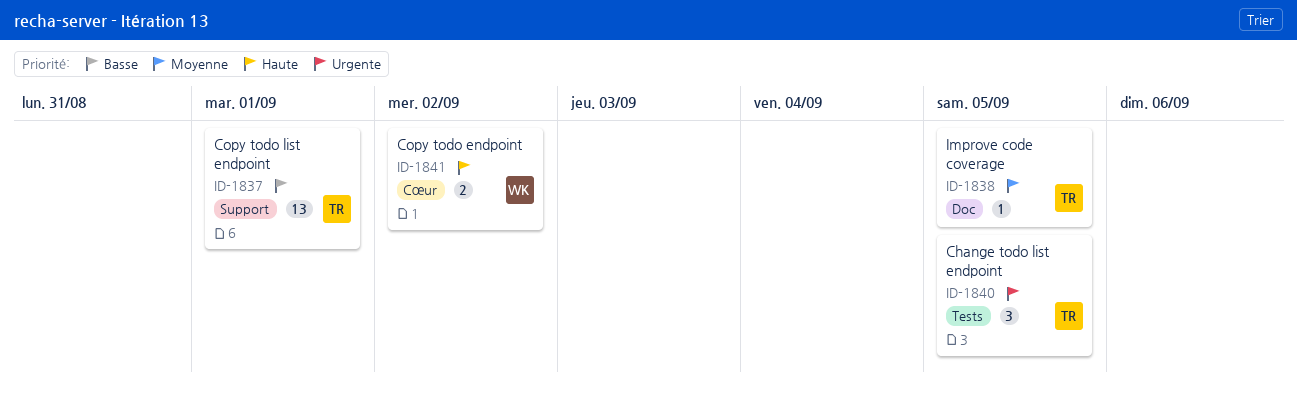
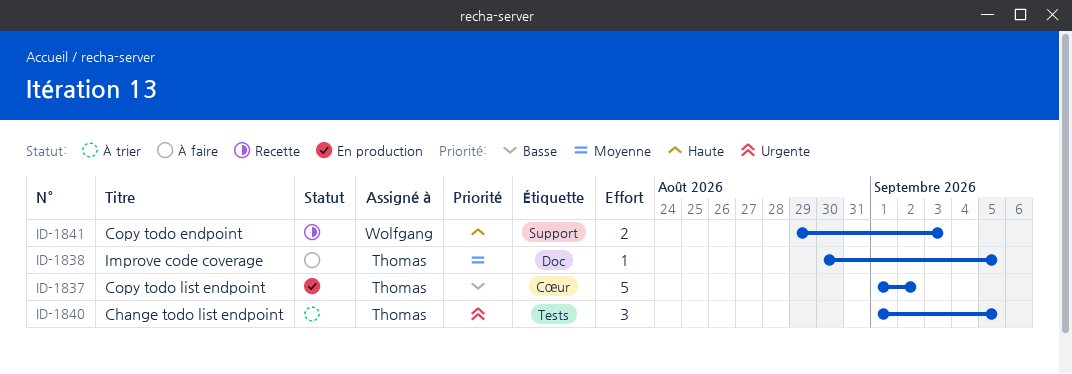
ID-1837, label: Support -> Cœur
ID-1837, estimate: 13 -> 5
ID-1837, due: Sep 1 -> Sep 2
ID-1841, label: Cœur -> Support
ID-1841, due: Sep 2 -> Sep 3

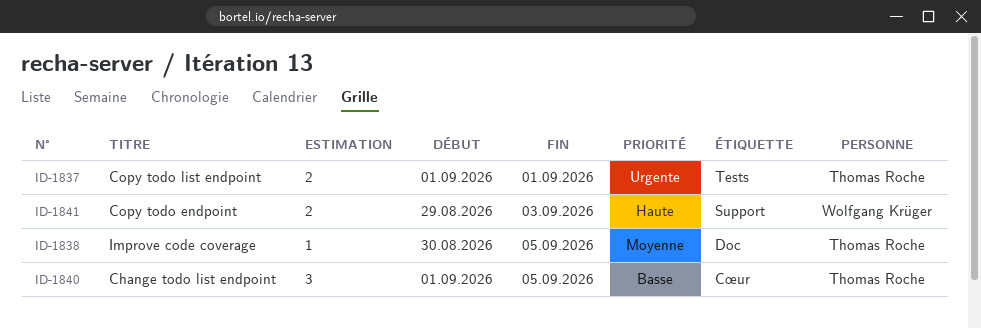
ID-1837, priority: Basse -> Urgente
ID-1837, label: Cœur -> Tests
ID-1837, estimate: 5 -> 2
ID-1837, due: Sep 2 -> Sep 1
ID-1840, priority: Urgente -> Basse
ID-1840, label: Tests -> Cœur

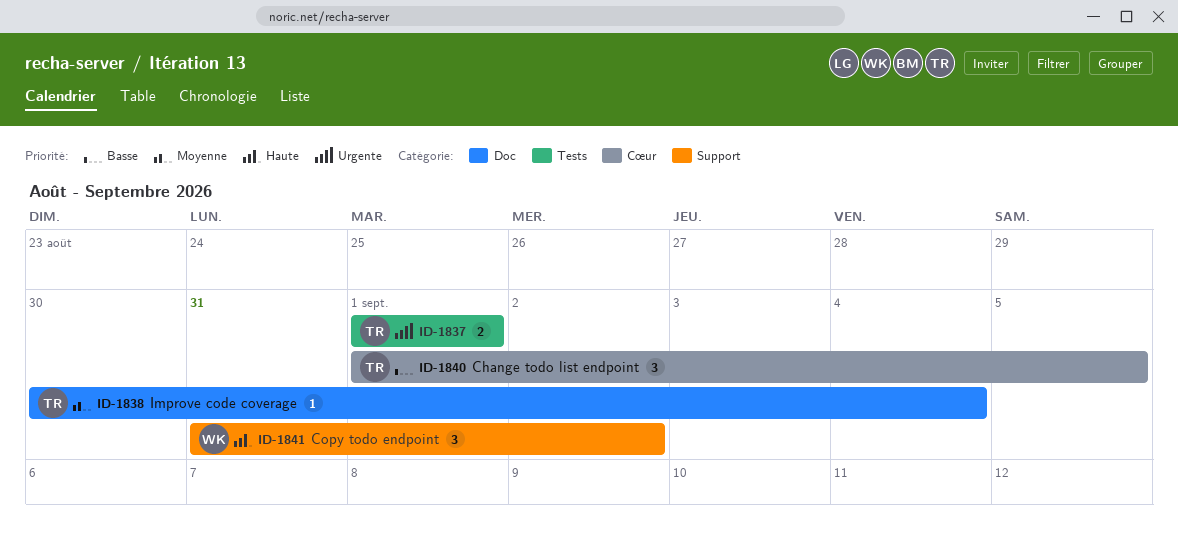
ID-1838, due: Sep 5 -> Sep 4
ID-1841, estimate: 2 -> 3
ID-1841, start: Aug 29 -> Aug 31
ID-1841, due: Sep 3 -> Sep 2

